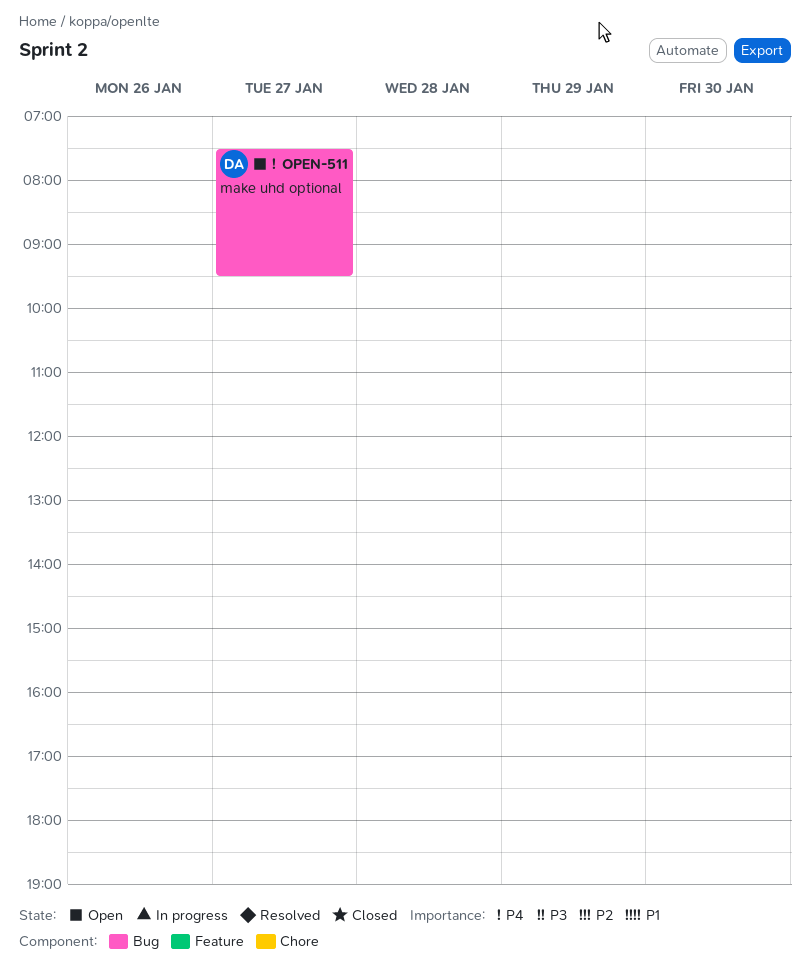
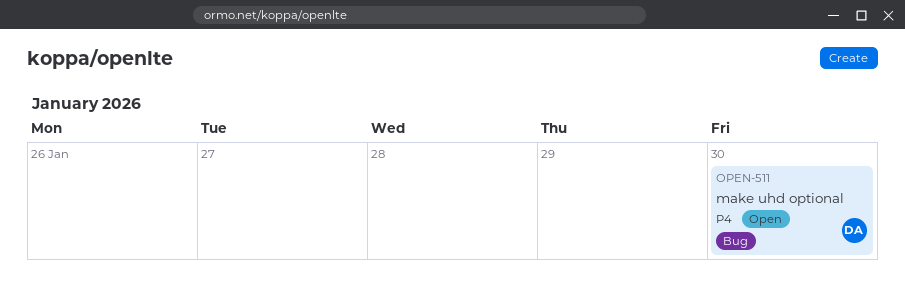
OPEN-511, day: Jan 27 -> Jan 30

